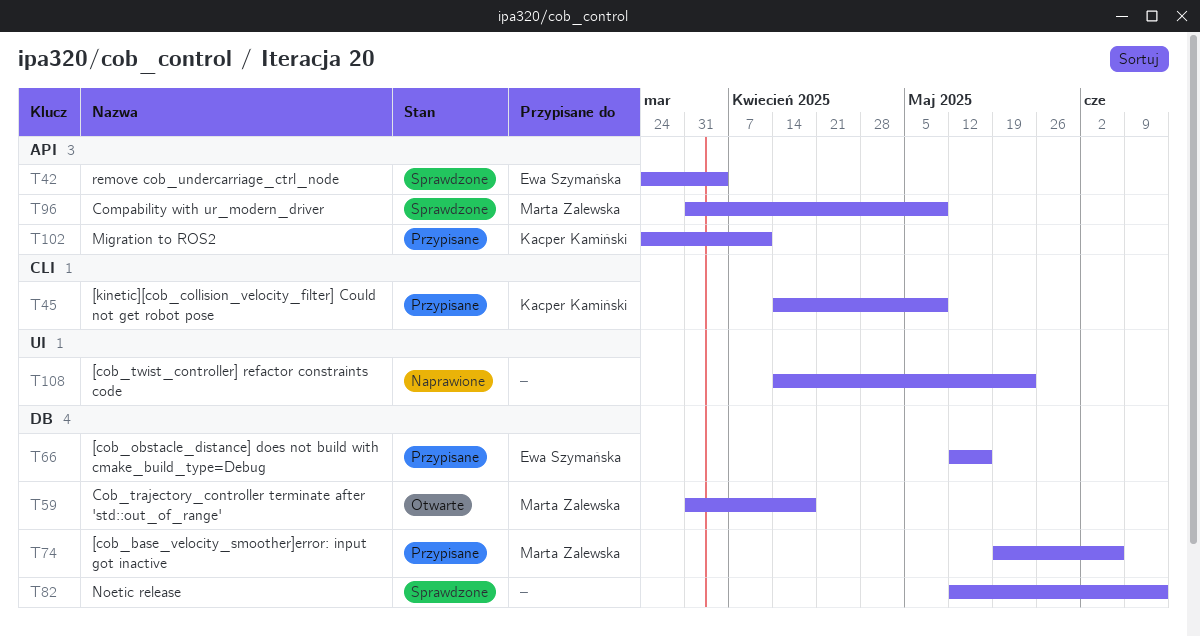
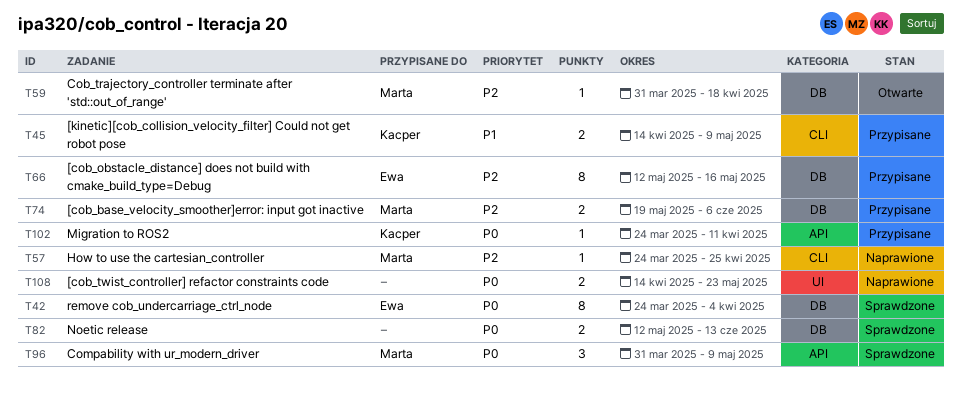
T42, label: API -> DB
T57: none -> present

